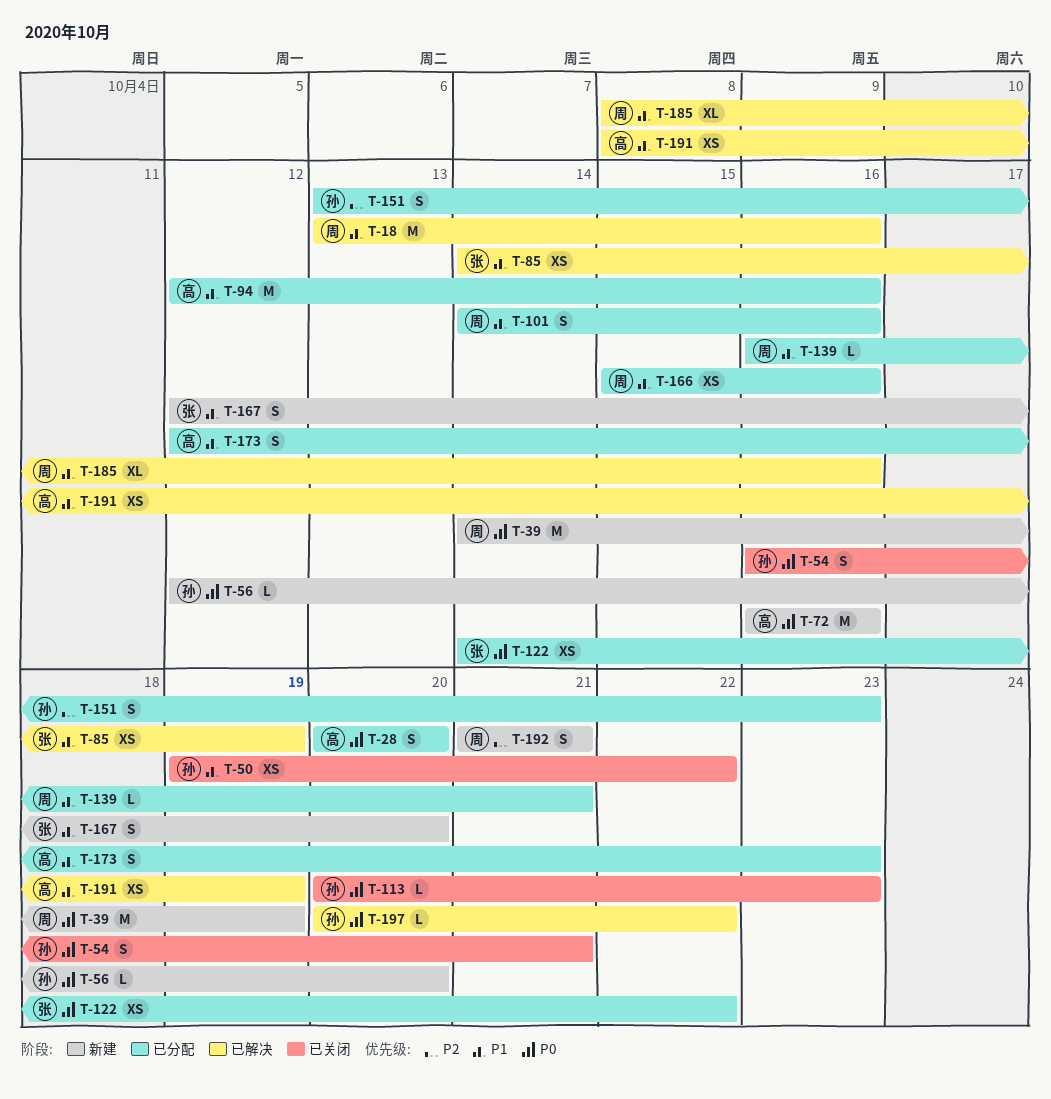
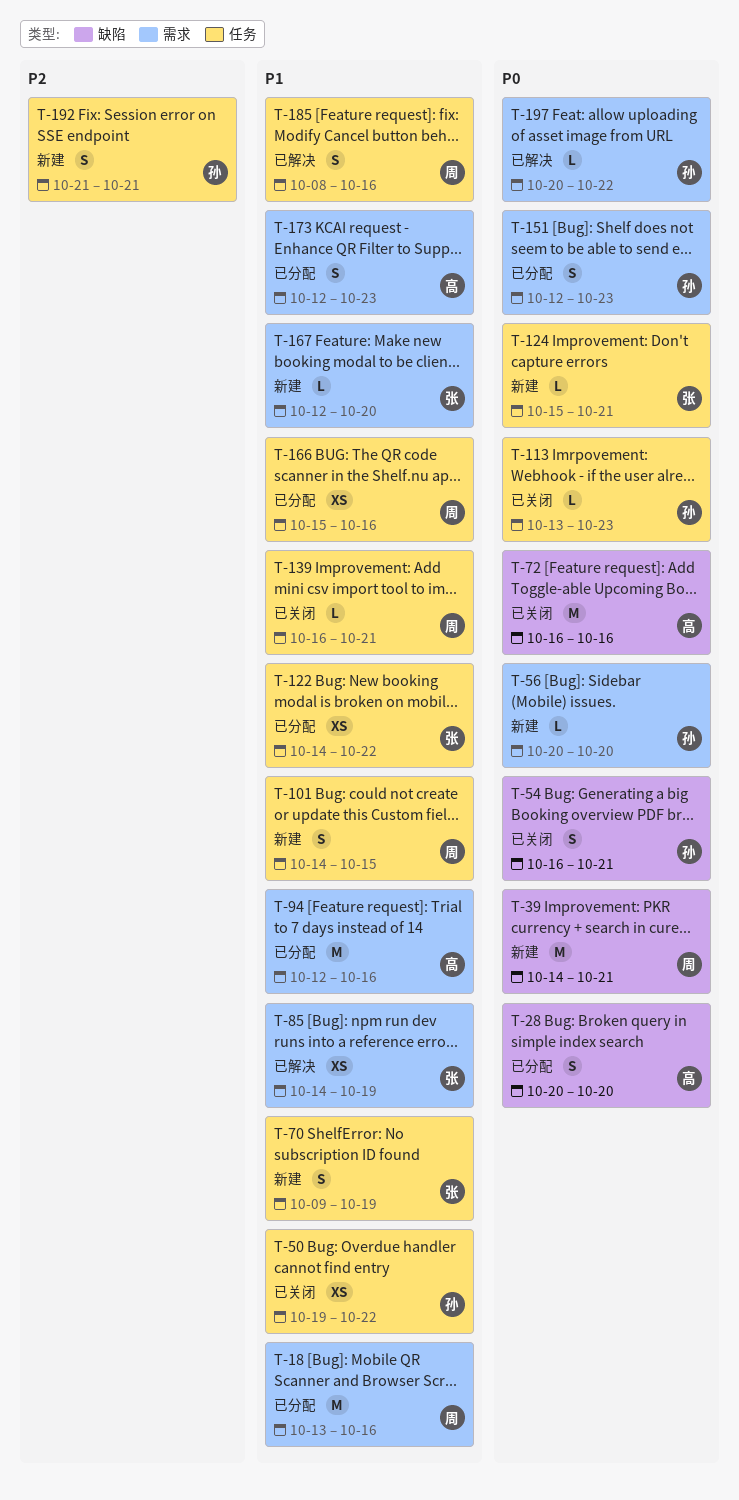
T-18, status: 已解决 -> 已分配
T-39, due: Oct 19 -> Oct 21
T-56, start: Oct 12 -> Oct 20
T-70: none -> present
T-72, status: 新建 -> 已关闭
T-101, status: 已分配 -> 新建
T-101, due: Oct 16 -> Oct 15
T-113, start: Oct 20 -> Oct 13
T-122, priority: P0 -> P1
T-124: none -> present
T-139, status: 已分配 -> 已关闭
T-151, priority: P2 -> P0
T-151, start: Oct 13 -> Oct 12
T-167, estimate: S -> L
T-185, estimate: XL -> S
T-191: present -> none
T-192, owner: 周 -> 孙

